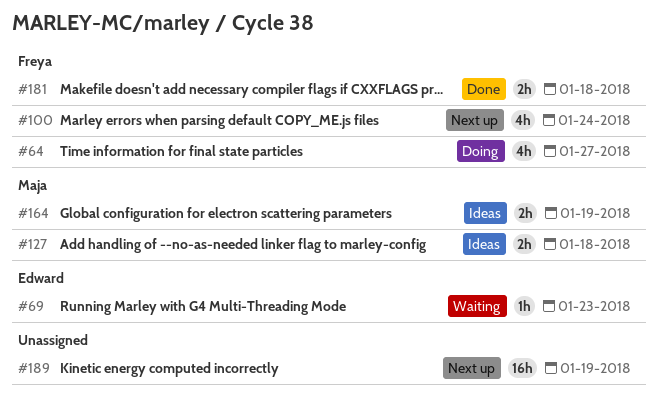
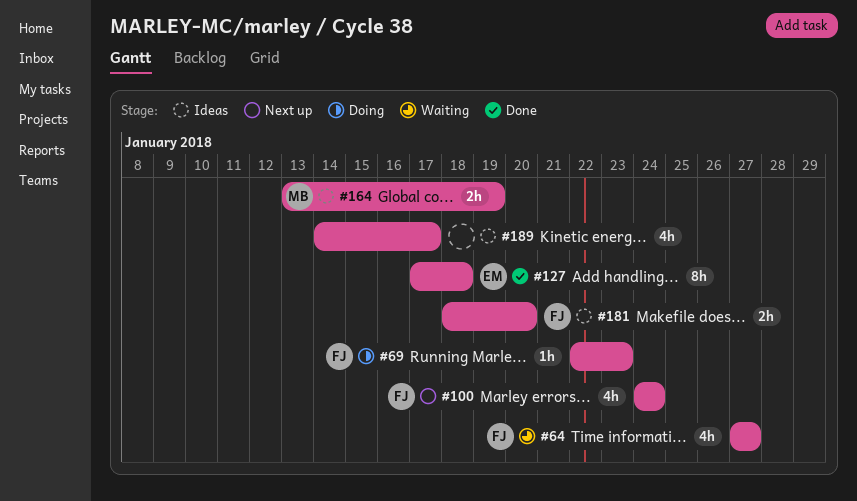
#64, status: Doing -> Waiting
#69, status: Waiting -> Doing
#69, owner: Edward -> Freya
#127, status: Ideas -> Done
#127, owner: Maja -> Edward
#127, estimate: 2h -> 8h
#181, status: Done -> Ideas
#181, due: Jan 18 -> Jan 20
#189, status: Next up -> Ideas
#189, estimate: 16h -> 4h
#189, due: Jan 19 -> Jan 17

